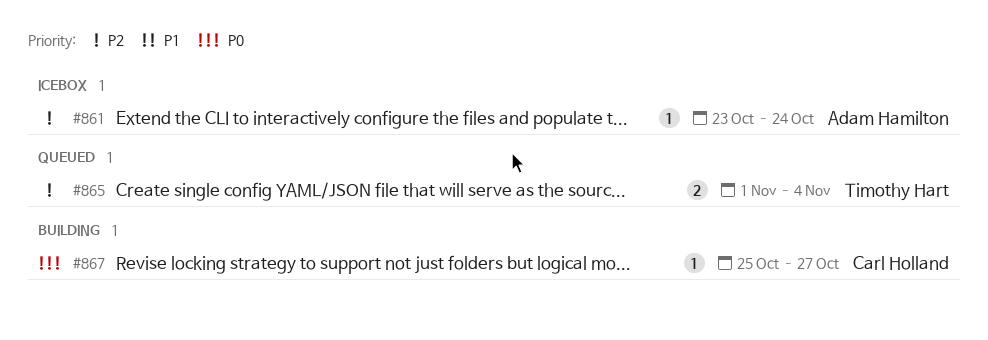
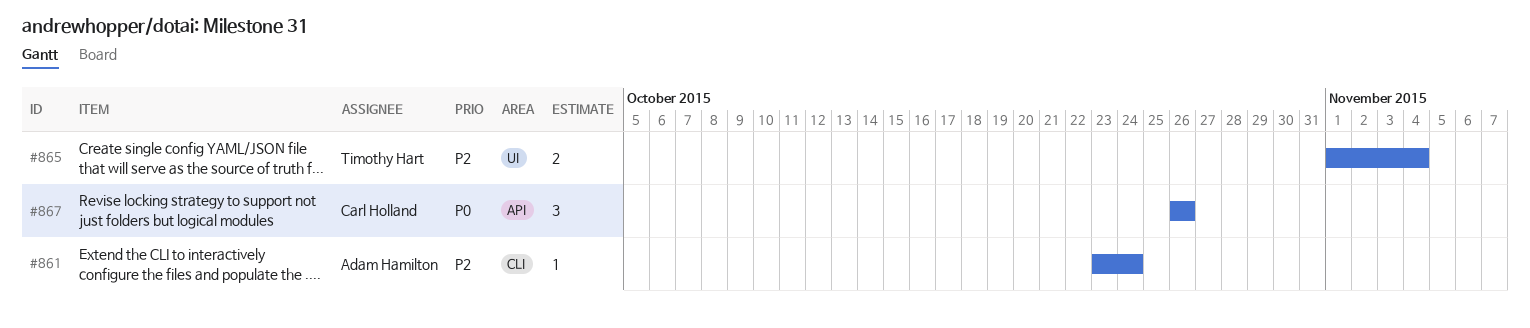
#867, estimate: 1 -> 3
#867, start: Oct 25 -> Oct 26
#867, due: Oct 27 -> Oct 26

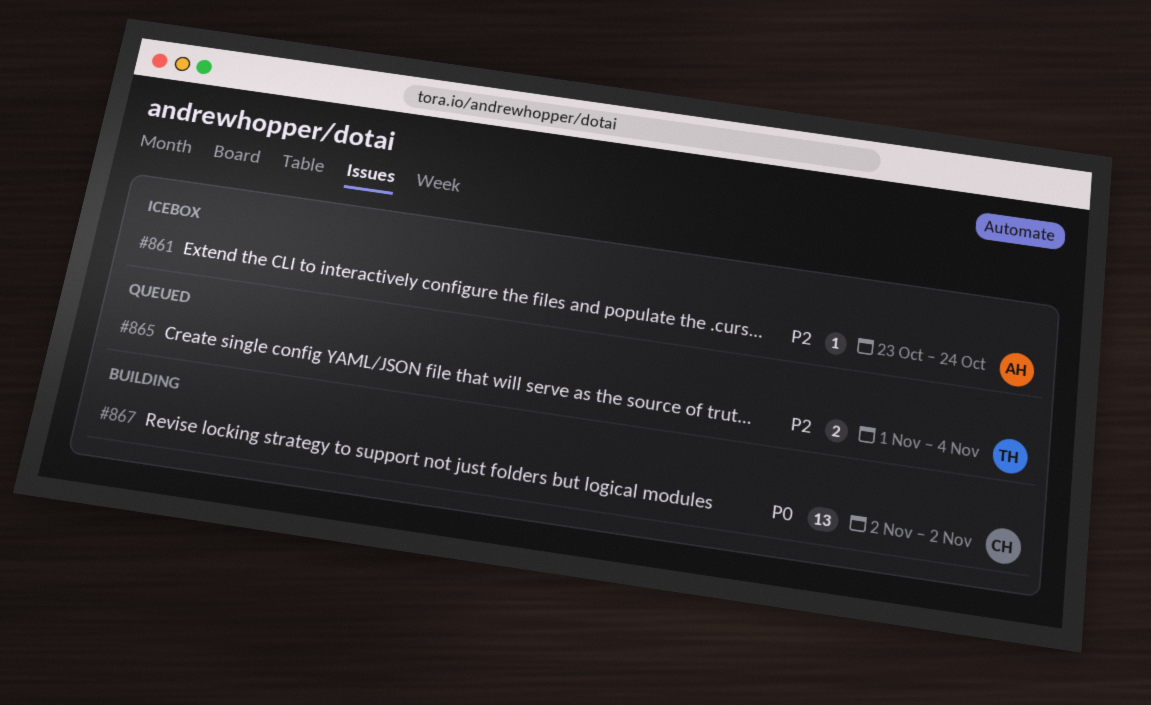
#867, estimate: 3 -> 13
#867, start: Oct 26 -> Nov 2
#867, due: Oct 26 -> Nov 2

